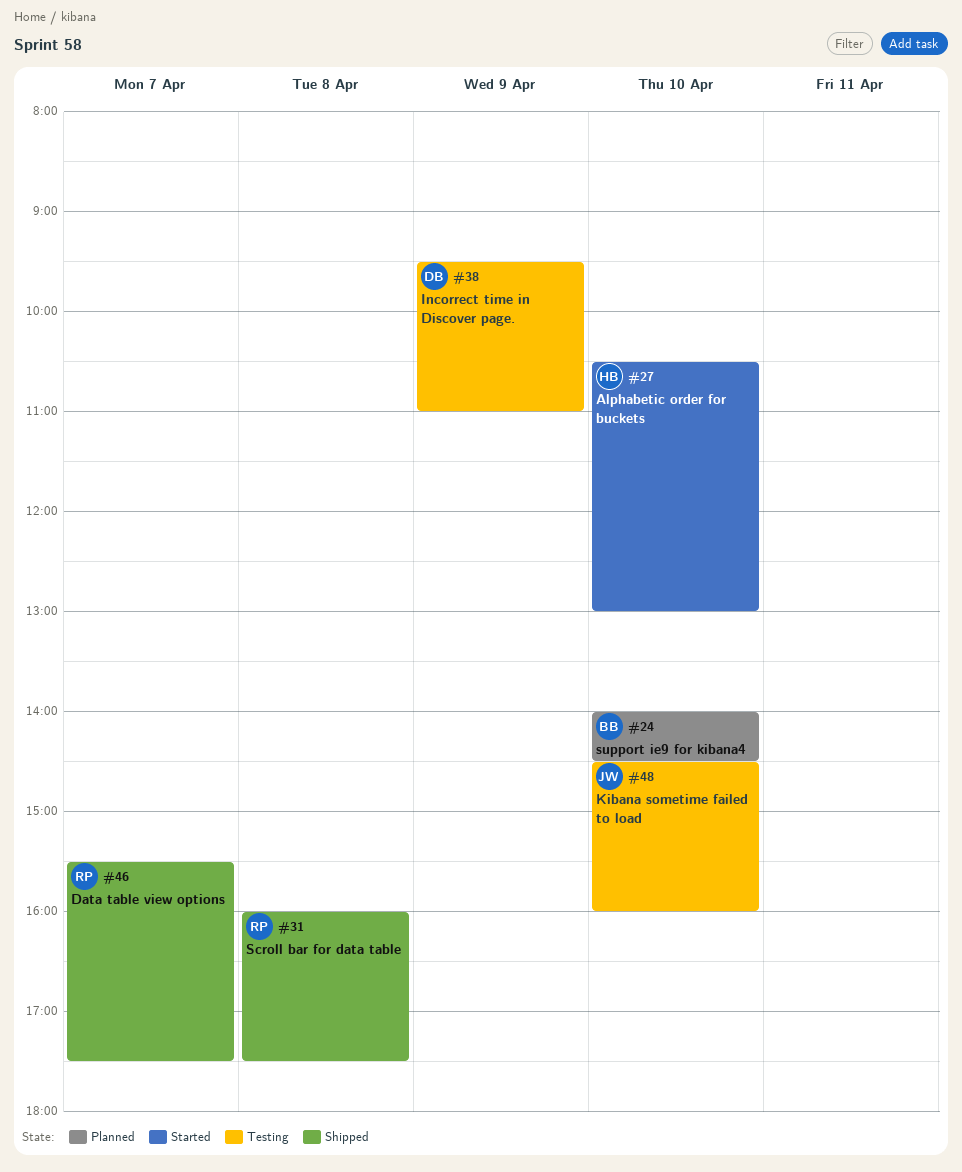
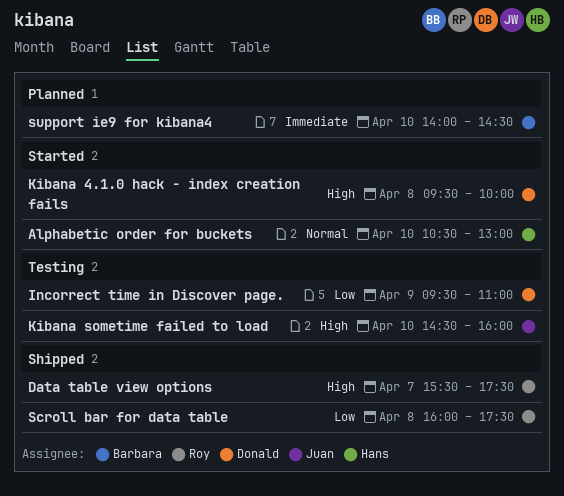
Kibana 4.1.0 hack - index creation fails: none -> present

